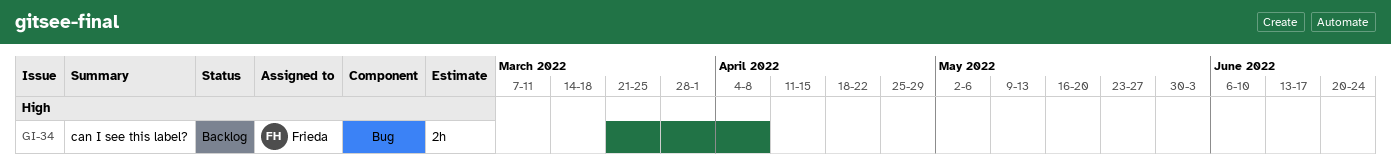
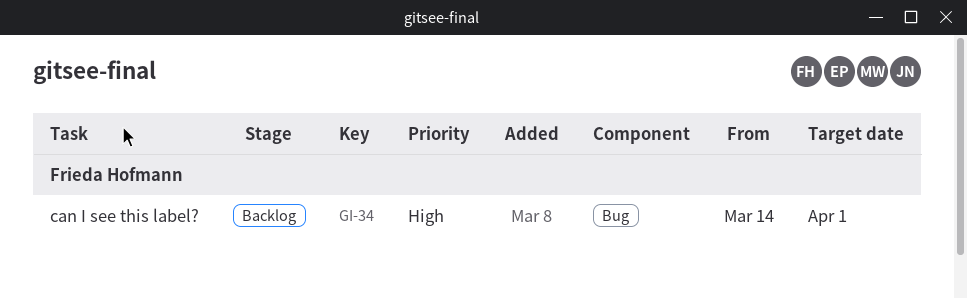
GI-34, start: Mar 21 -> Mar 14
GI-34, due: Apr 8 -> Apr 1

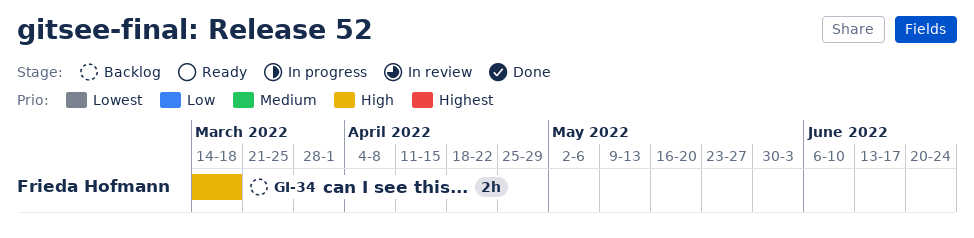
GI-34, due: Apr 1 -> Mar 18

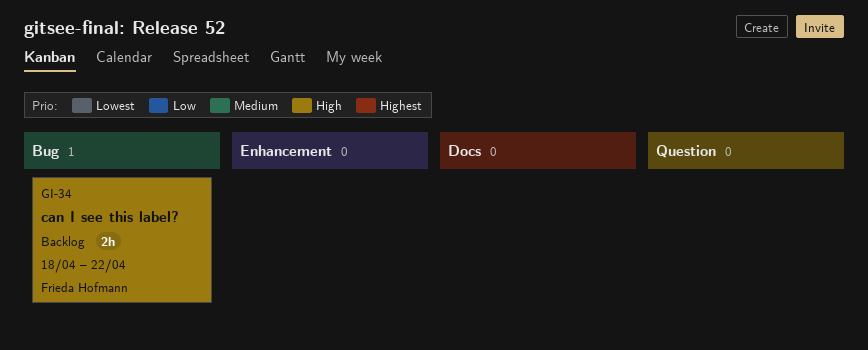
GI-34, start: Mar 14 -> Apr 18
GI-34, due: Mar 18 -> Apr 22

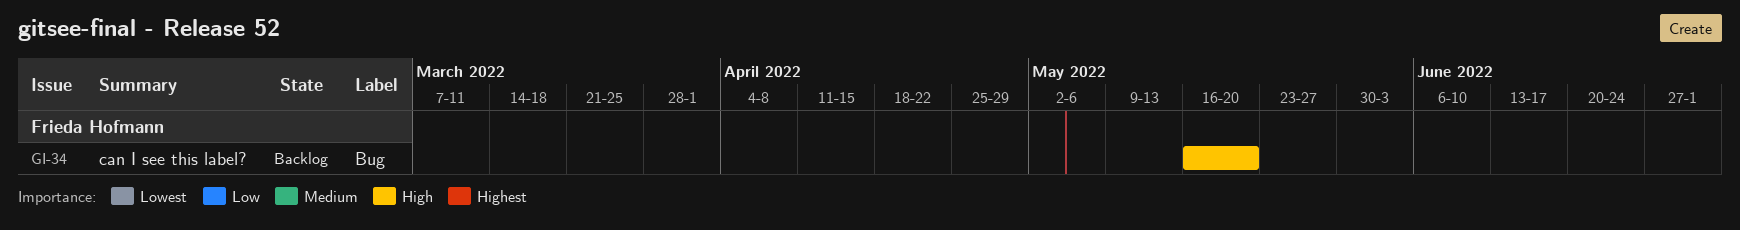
GI-34, start: Apr 18 -> May 16
GI-34, due: Apr 22 -> May 20

